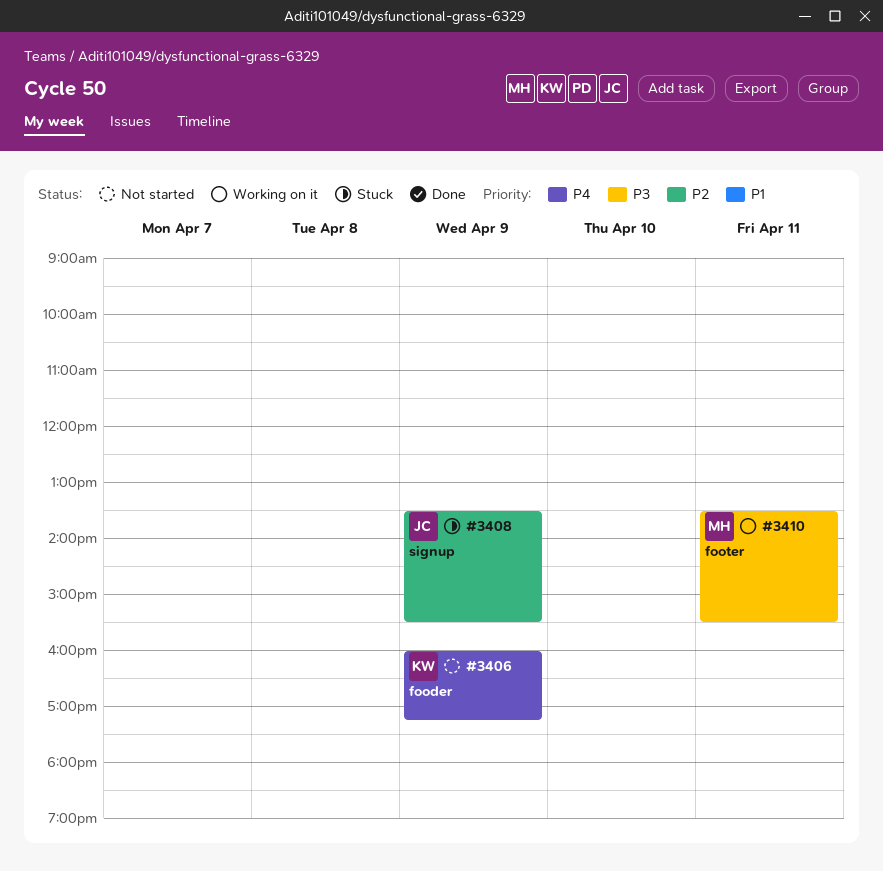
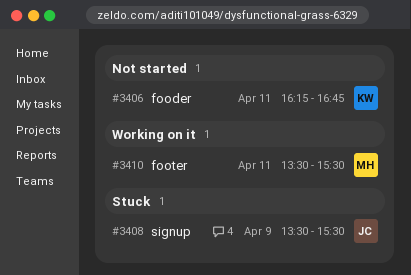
#3406, day: Apr 9 -> Apr 11
#3406, begins: 16:00 -> 16:15
#3406, ends: 17:15 -> 16:45

